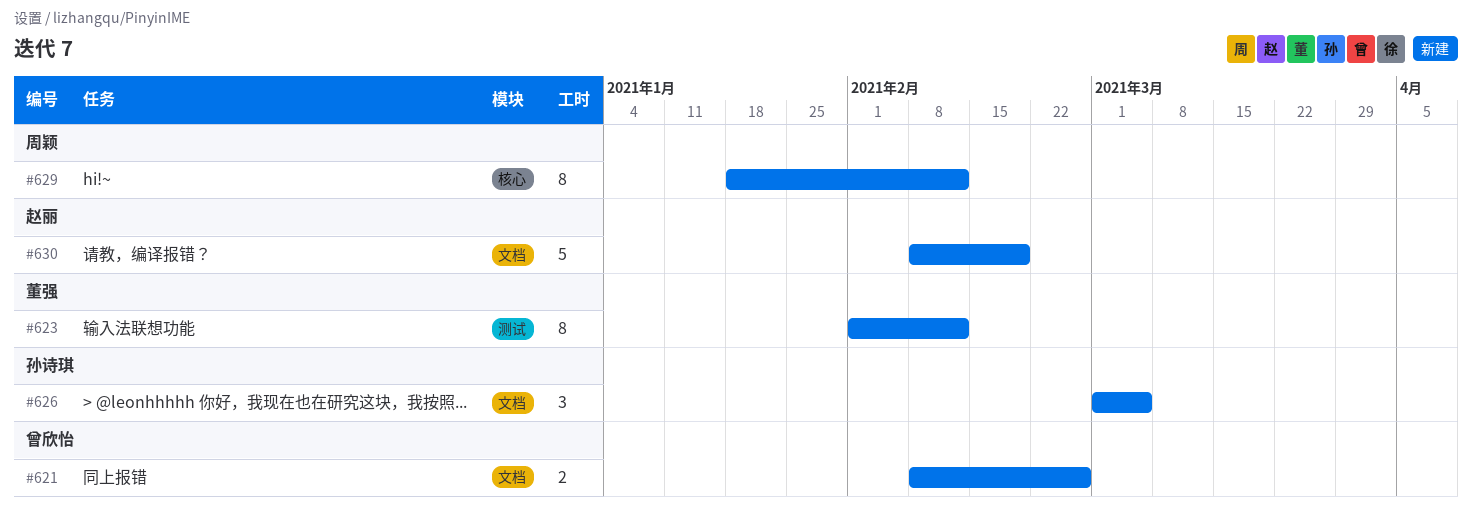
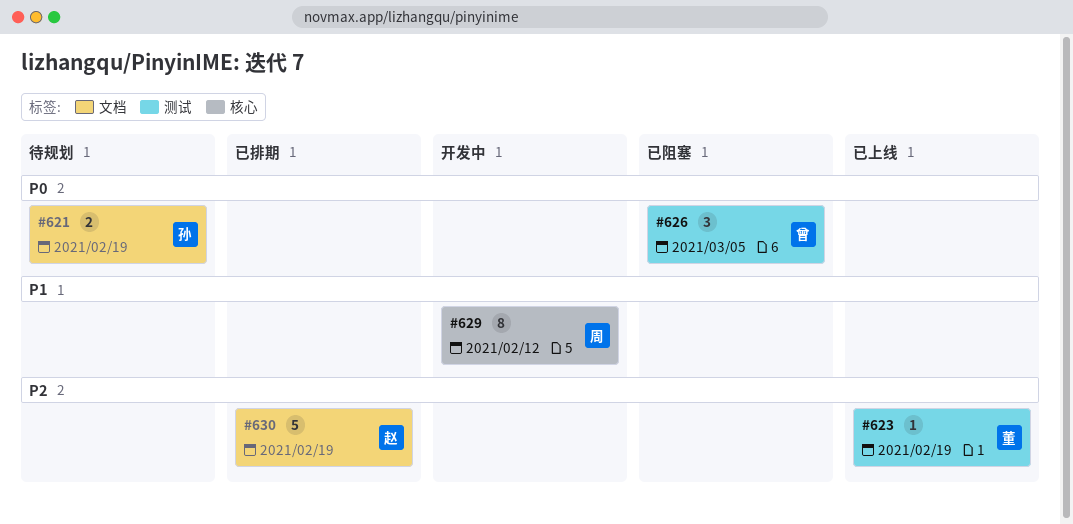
#621, owner: 曾欣怡 -> 孙诗琪
#621, due: Feb 26 -> Feb 19
#623, estimate: 8 -> 1
#623, due: Feb 12 -> Feb 19
#626, owner: 孙诗琪 -> 曾欣怡
#626, label: 文档 -> 测试

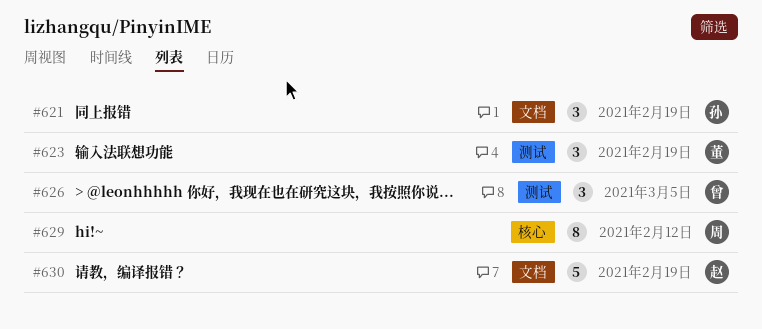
#621, estimate: 2 -> 3
#623, estimate: 1 -> 3

